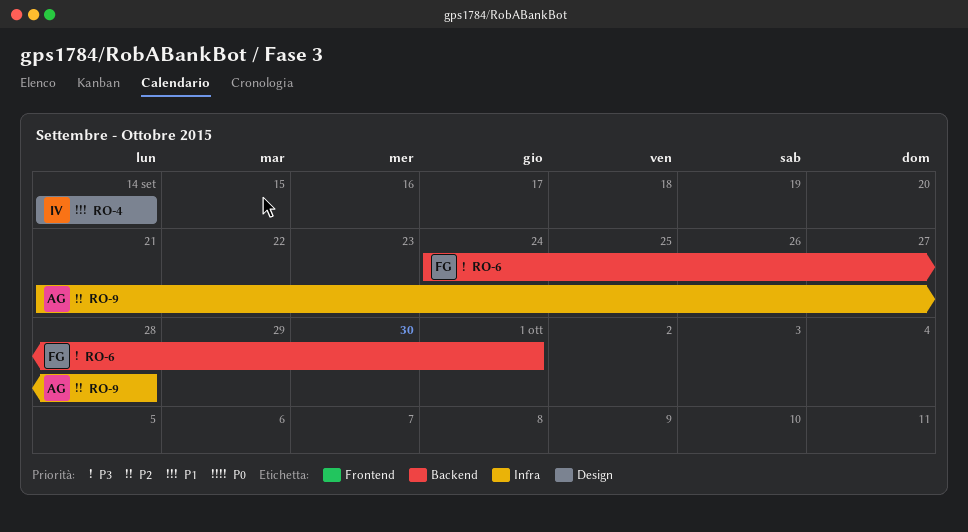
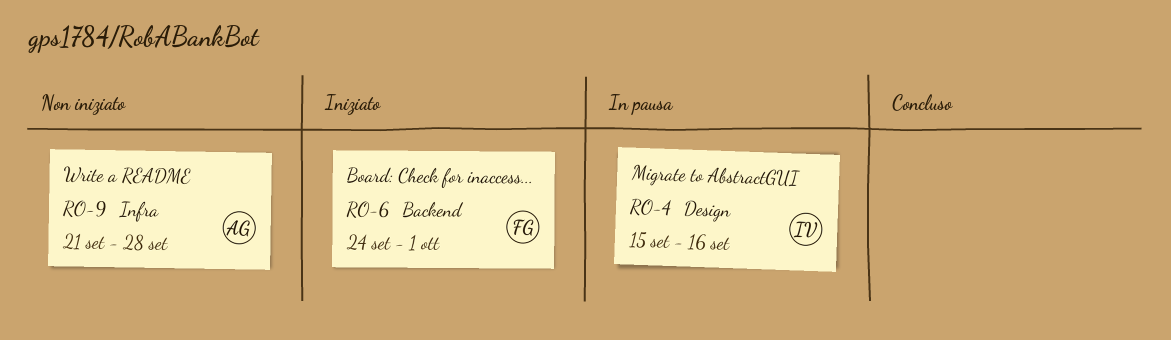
RO-4, start: Sep 14 -> Sep 15
RO-4, due: Sep 14 -> Sep 16

